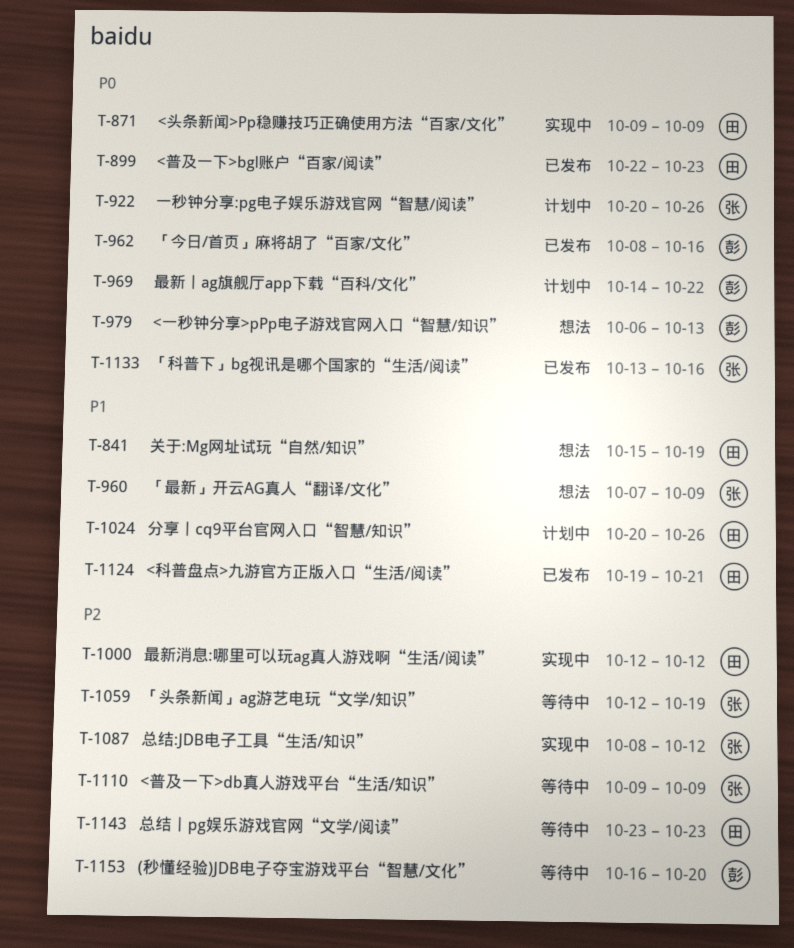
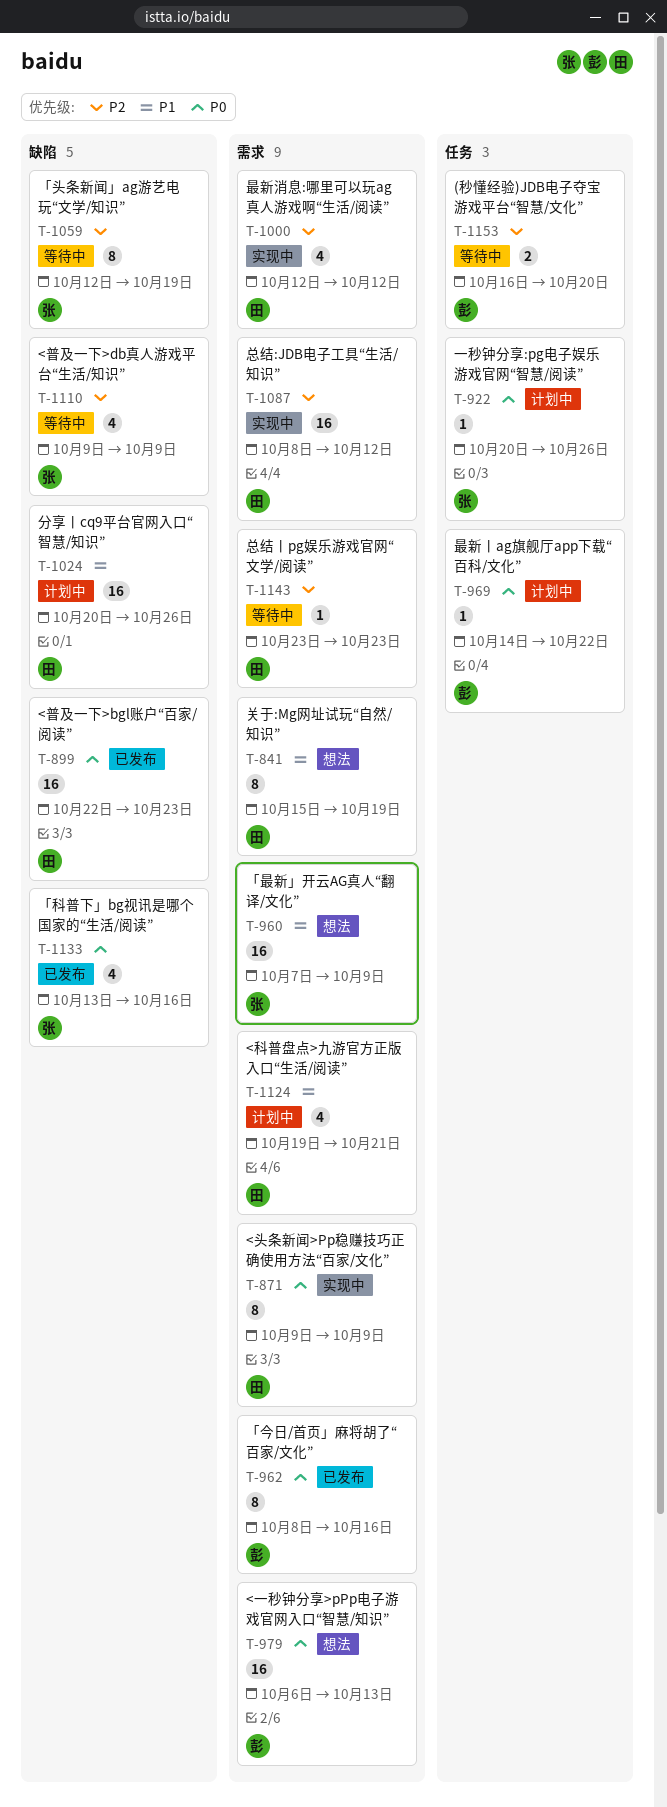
T-1087, owner: 张 -> 田
T-1124, status: 已发布 -> 计划中

